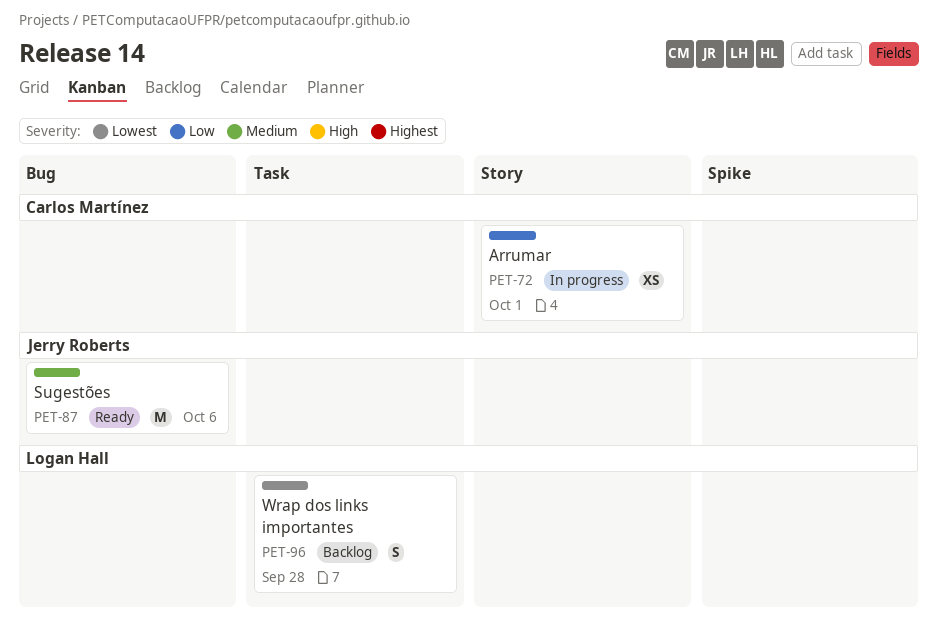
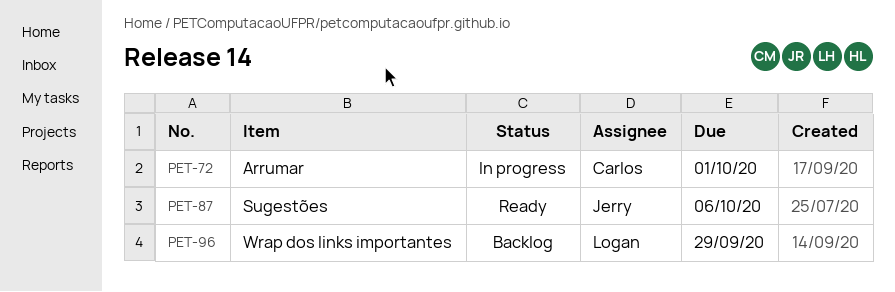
PET-96, due: Sep 28 -> Sep 29

